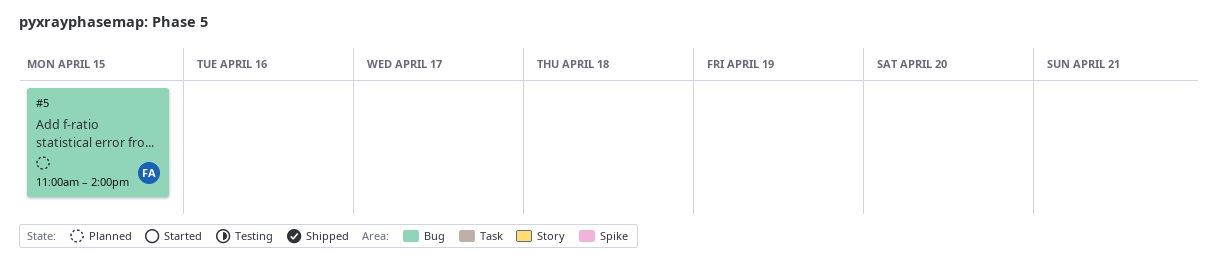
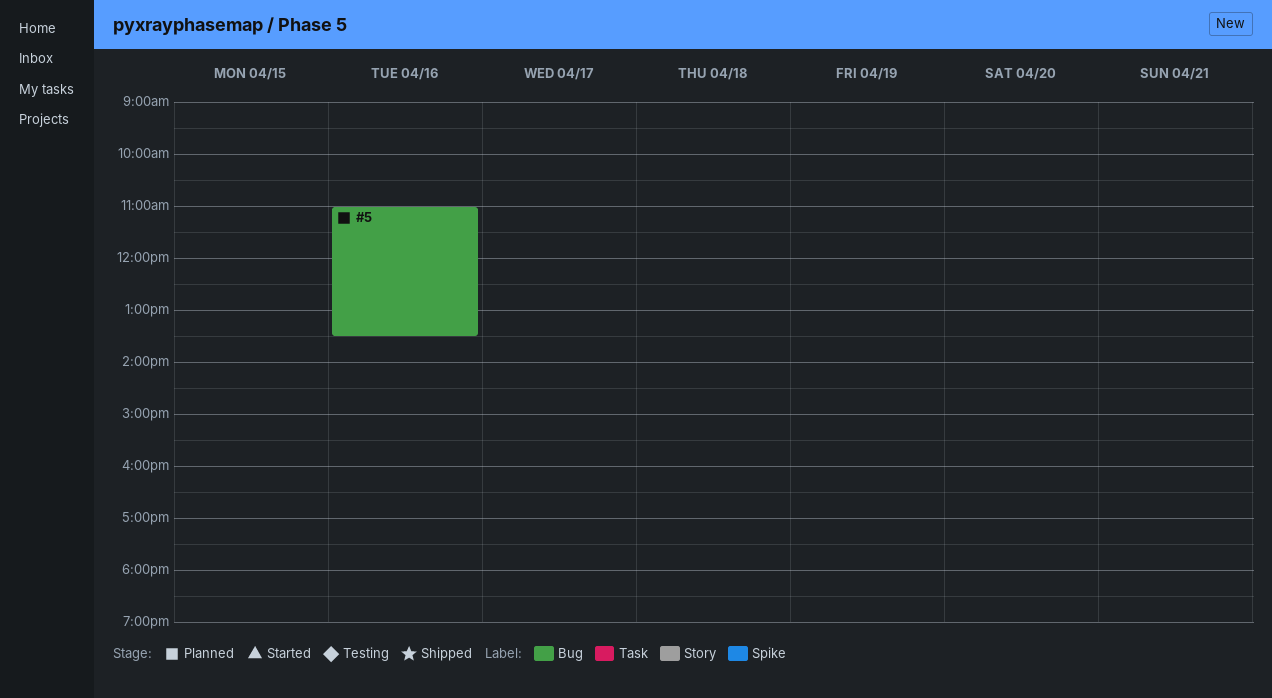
#5, day: Apr 15 -> Apr 16
#5, ends: 14:00 -> 13:30

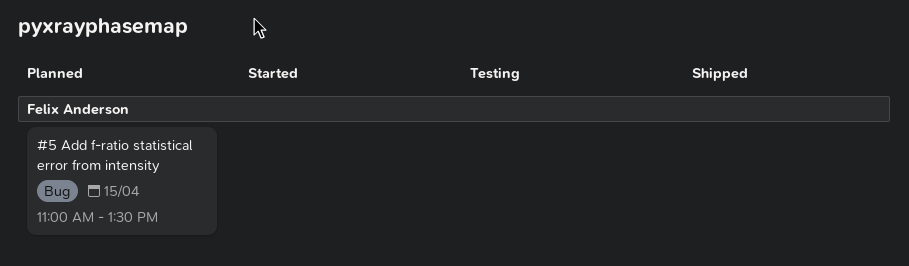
#5, day: Apr 16 -> Apr 15

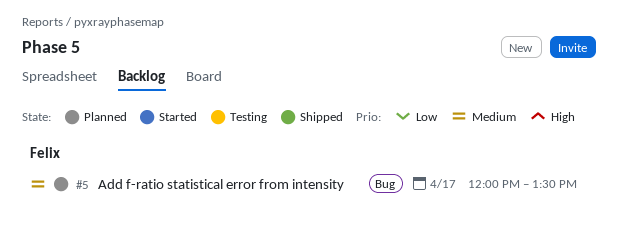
#5, day: Apr 15 -> Apr 17
#5, begins: 11:00 -> 12:00

